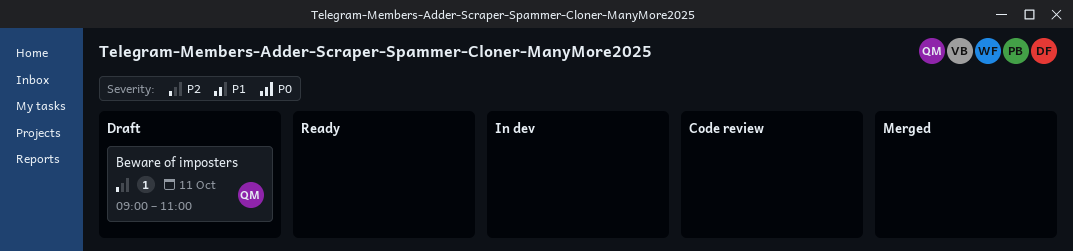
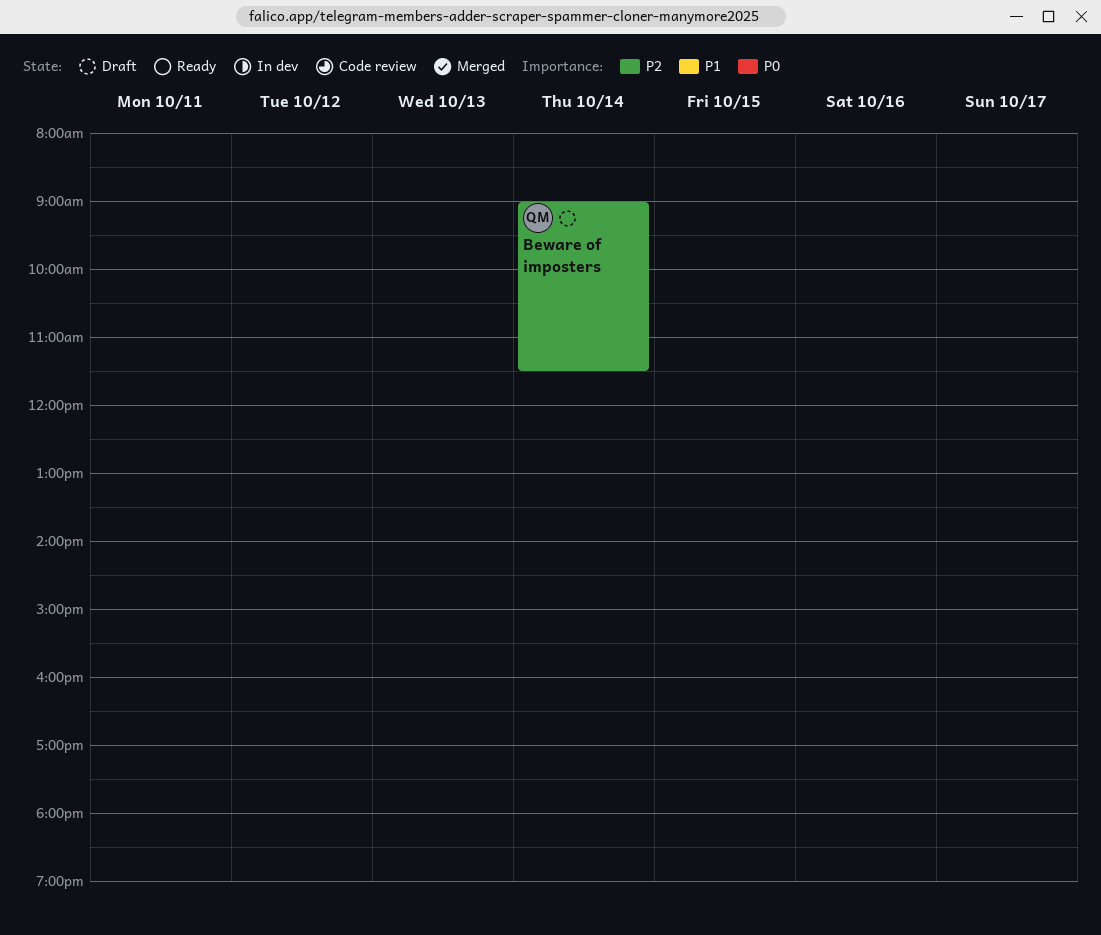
Beware of imposters, day: Oct 11 -> Oct 14
Beware of imposters, ends: 11:00 -> 11:30

